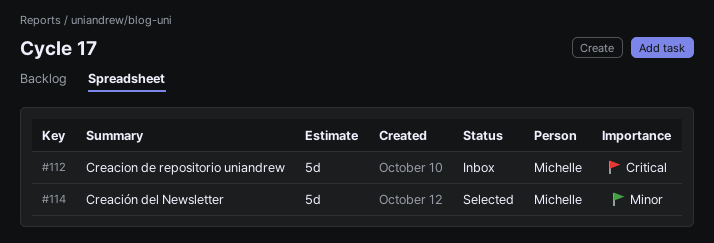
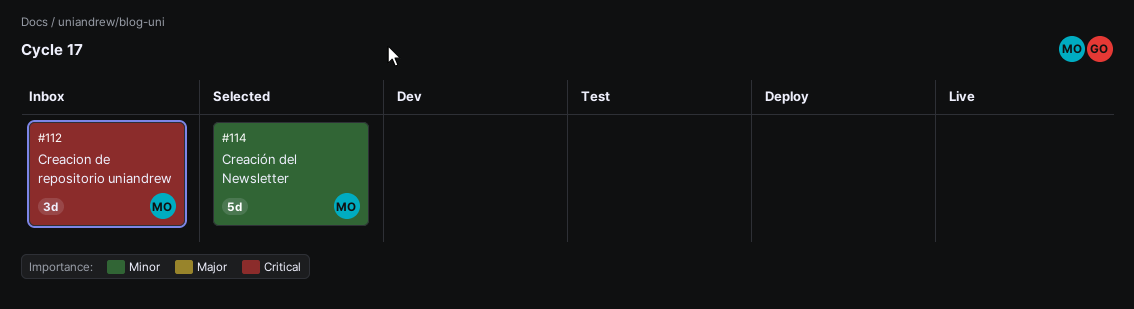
#112, estimate: 5d -> 3d

